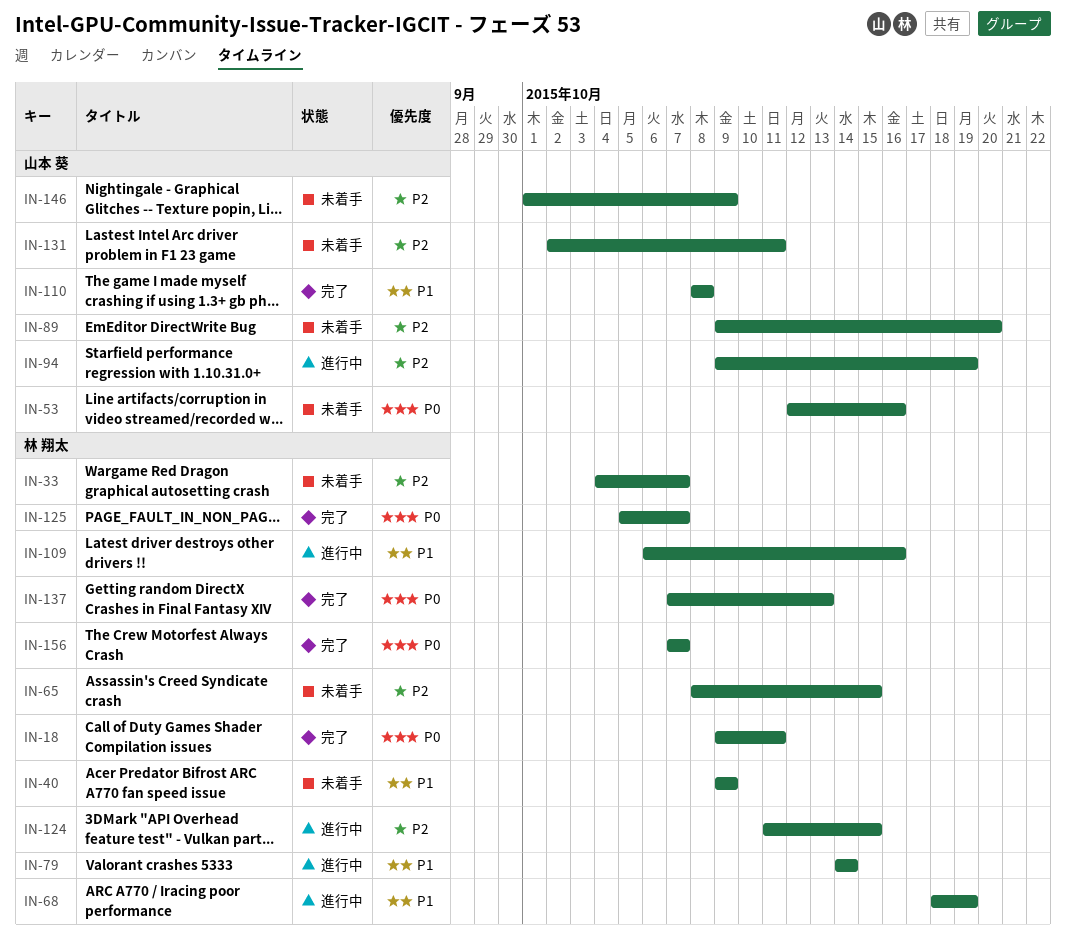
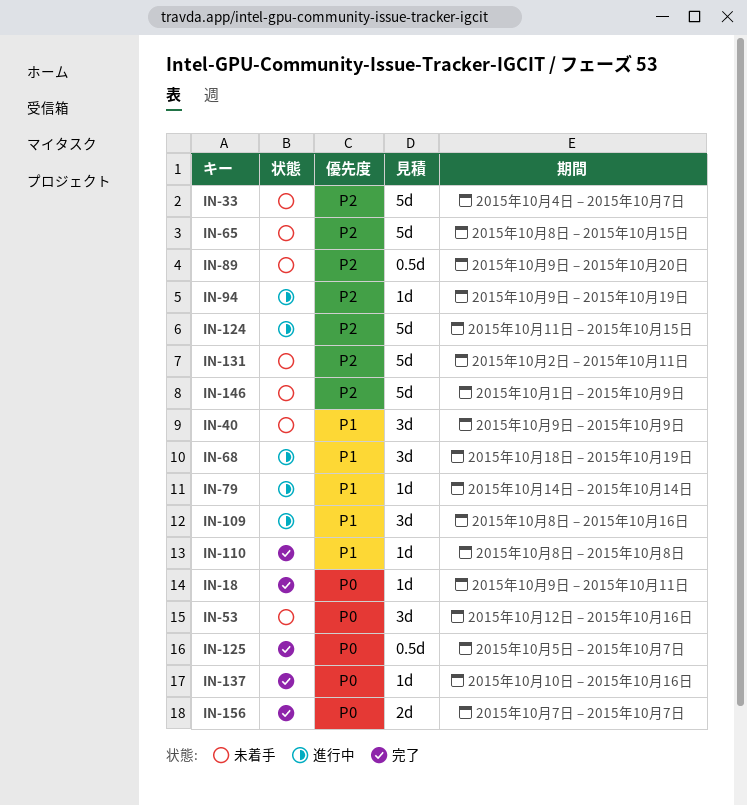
IN-109, start: Oct 6 -> Oct 8
IN-137, start: Oct 7 -> Oct 10
IN-137, due: Oct 13 -> Oct 16

